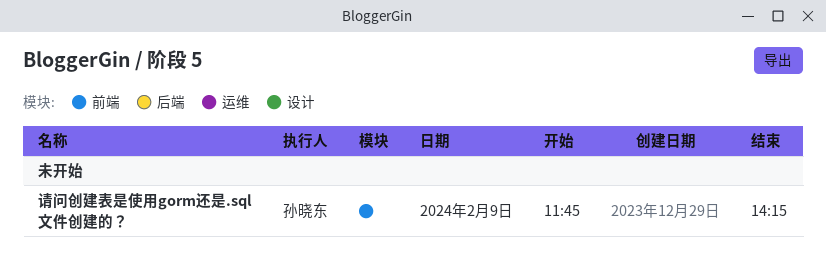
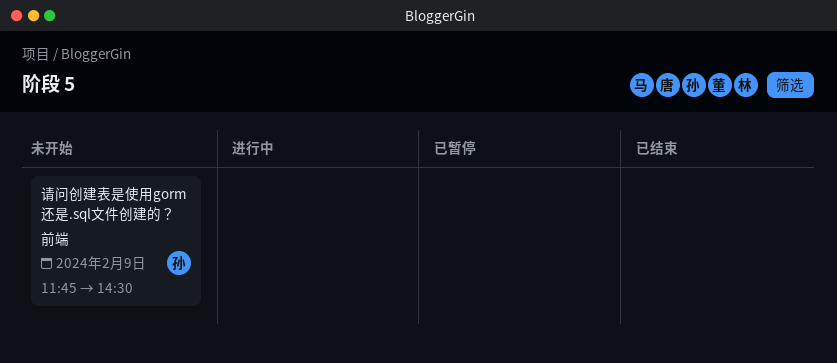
请问创建表是使用gorm还是.sql文件创建的？, ends: 14:15 -> 14:30

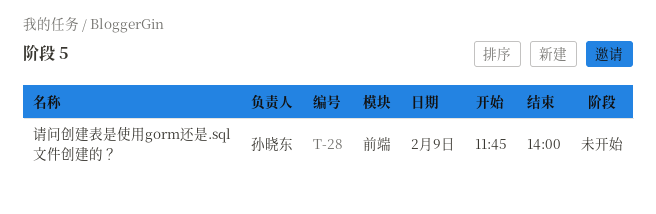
请问创建表是使用gorm还是.sql文件创建的？, ends: 14:30 -> 14:00

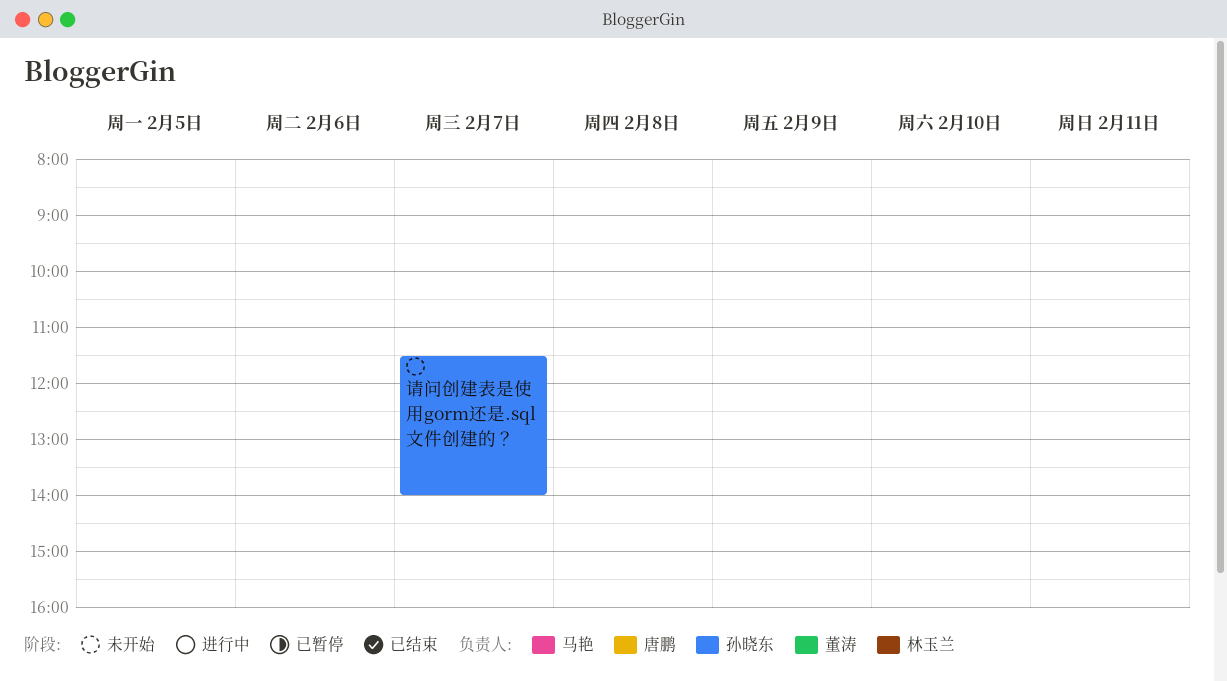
请问创建表是使用gorm还是.sql文件创建的？, day: Feb 9 -> Feb 7
请问创建表是使用gorm还是.sql文件创建的？, begins: 11:45 -> 11:30

